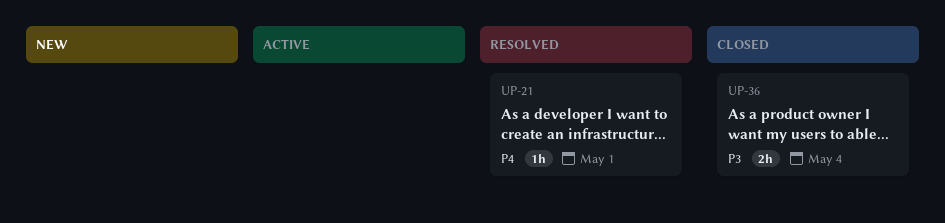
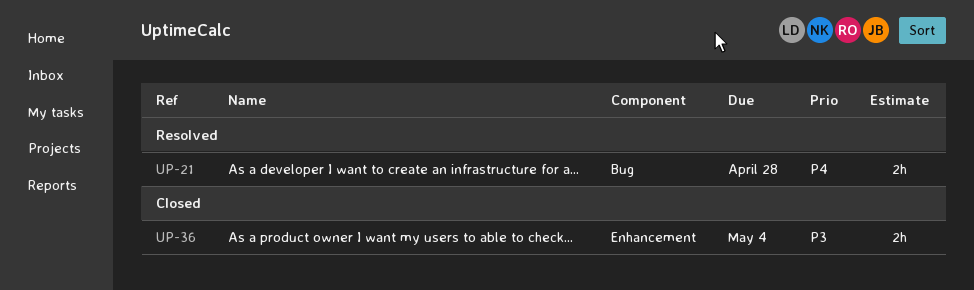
UP-21, estimate: 1h -> 2h
UP-21, due: May 1 -> Apr 28

